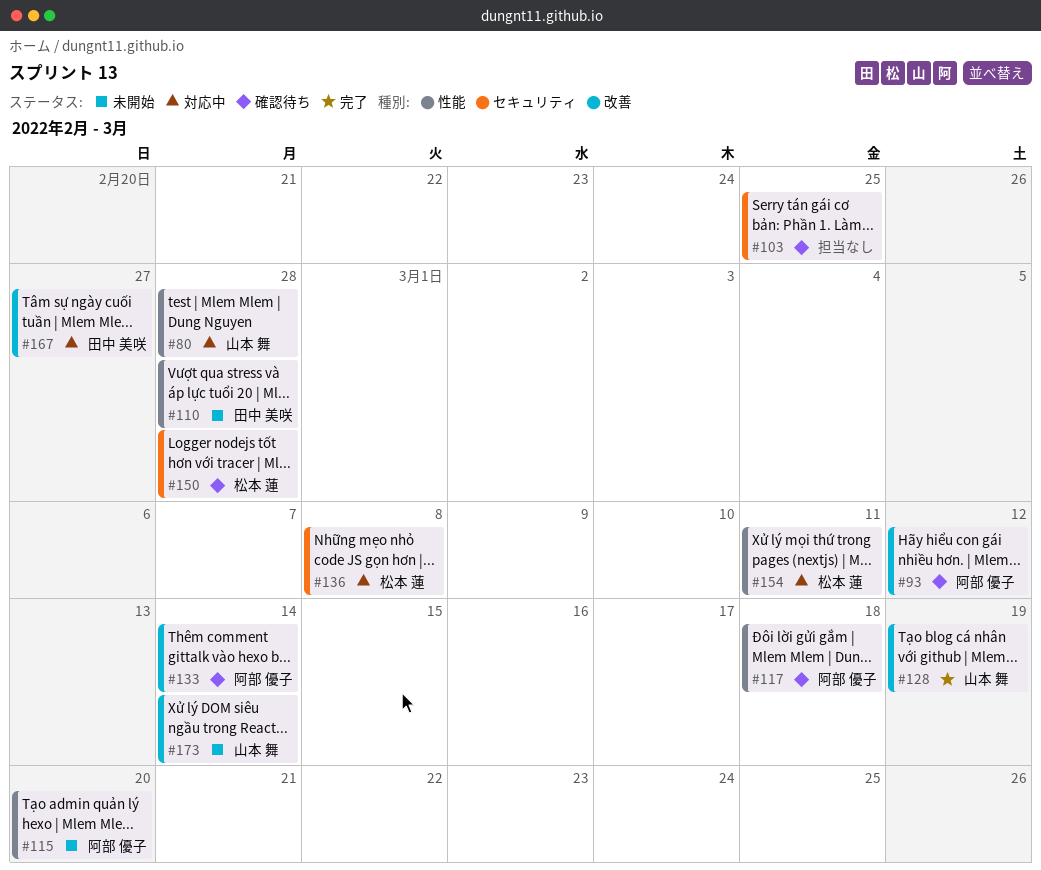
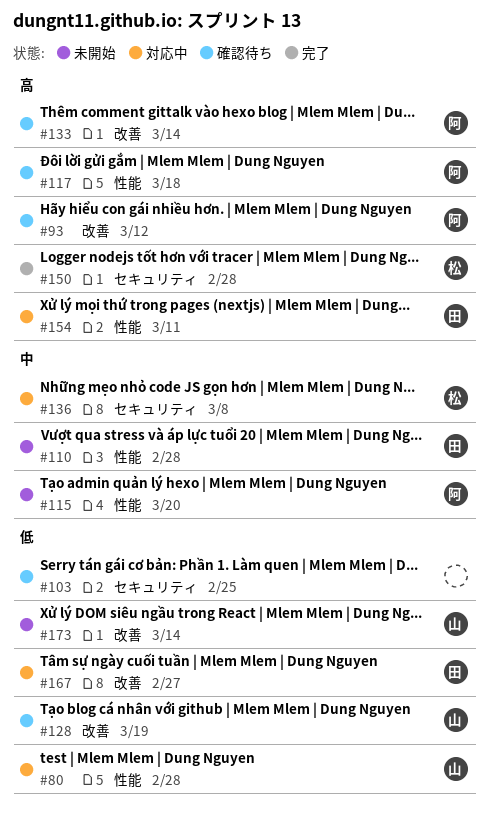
#128, status: 完了 -> 確認待ち
#150, status: 確認待ち -> 完了
#154, owner: 松本 蓮 -> 田中 美咲

